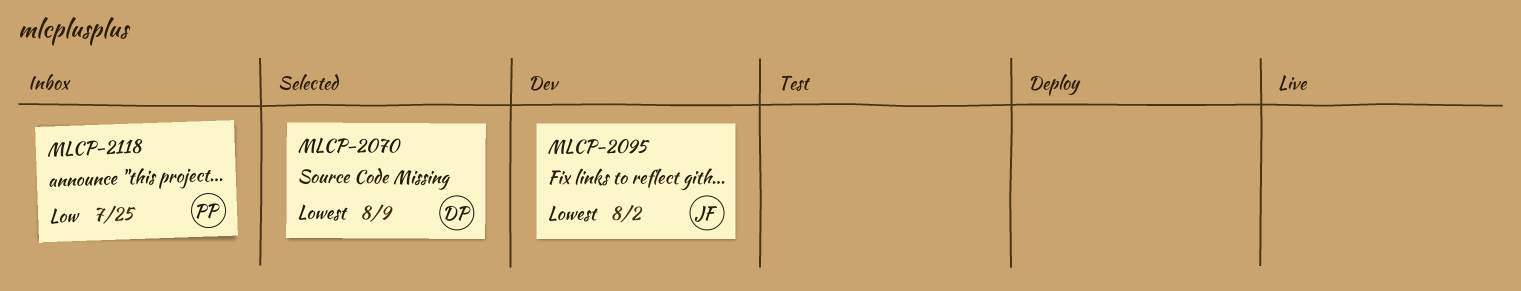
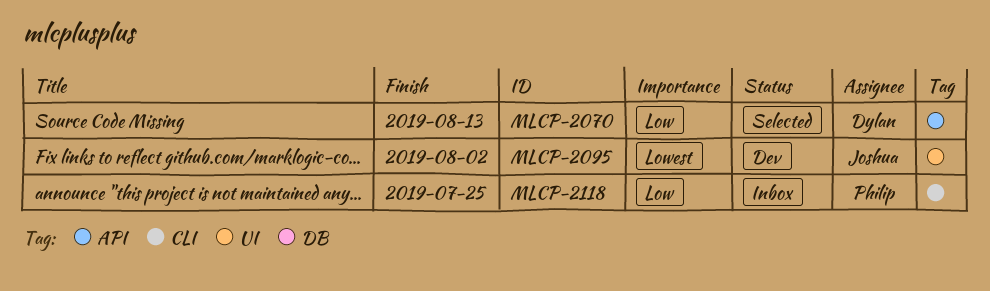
MLCP-2070, priority: Lowest -> Low
MLCP-2070, due: Aug 9 -> Aug 13

